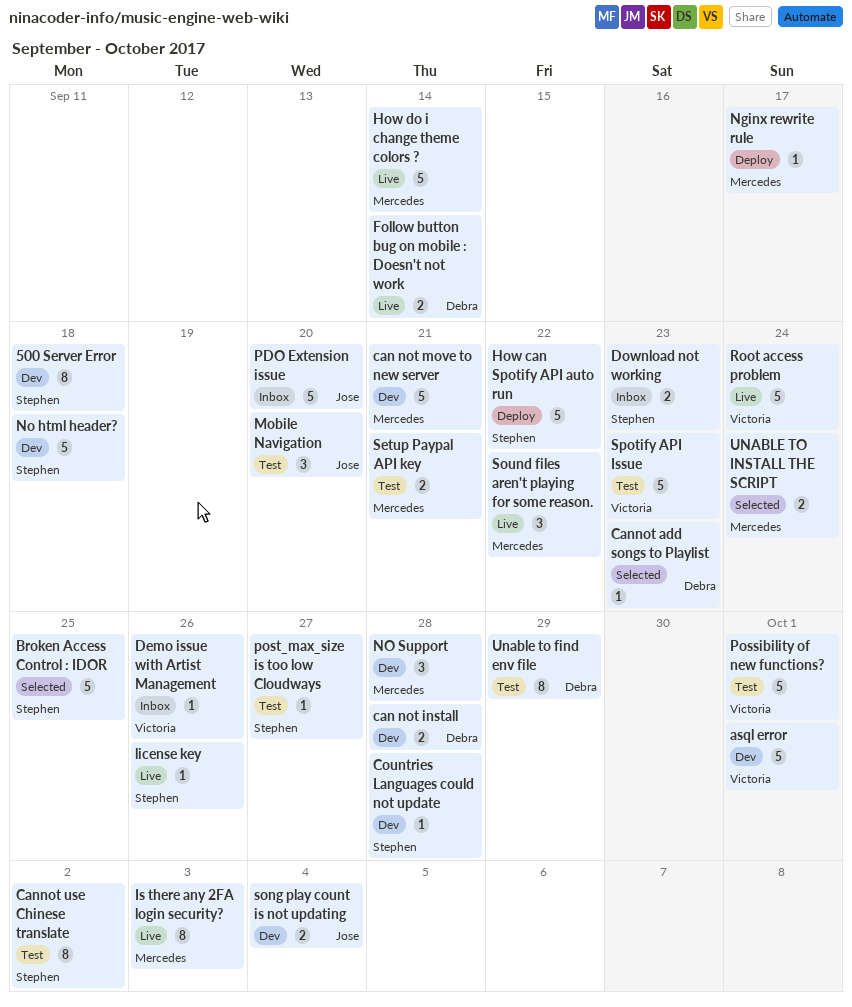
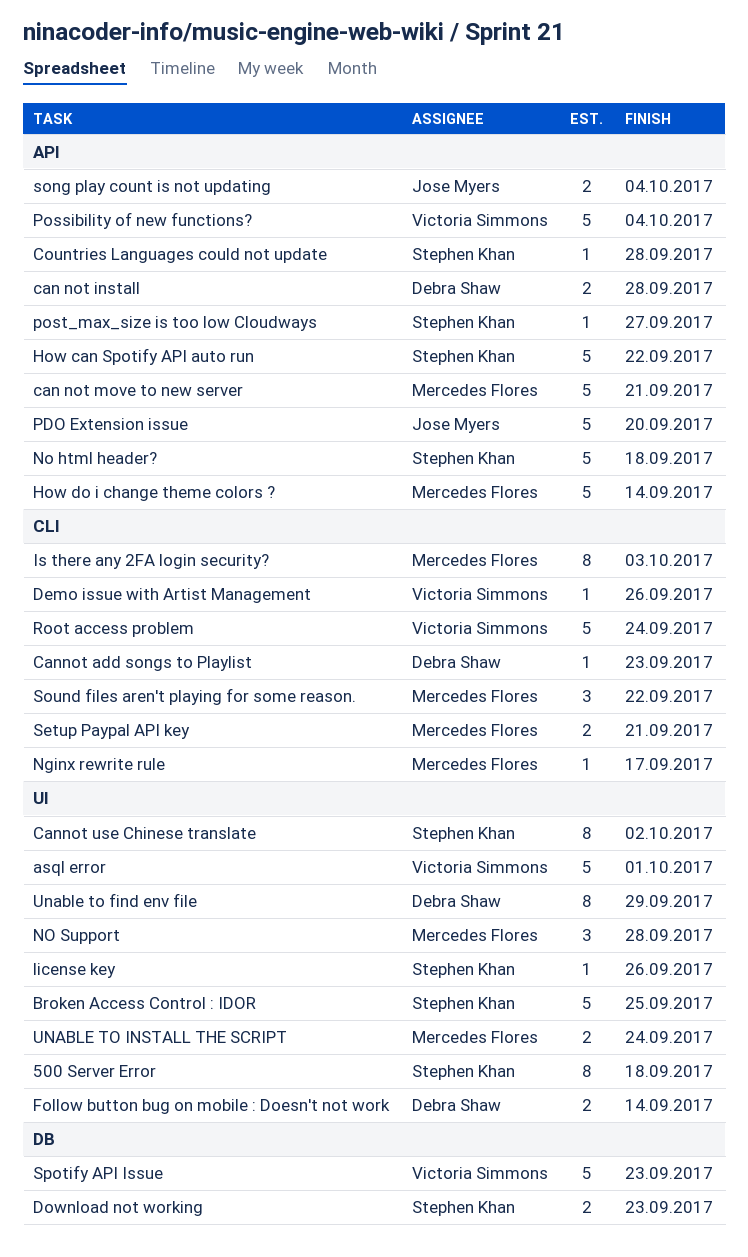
Mobile Navigation: present -> none
Possibility of new functions?, due: Oct 1 -> Oct 4

